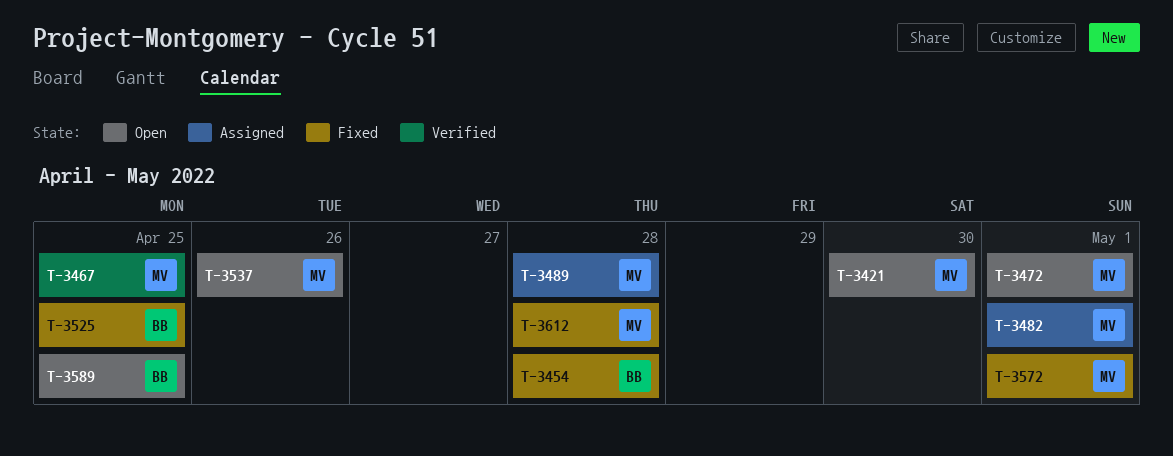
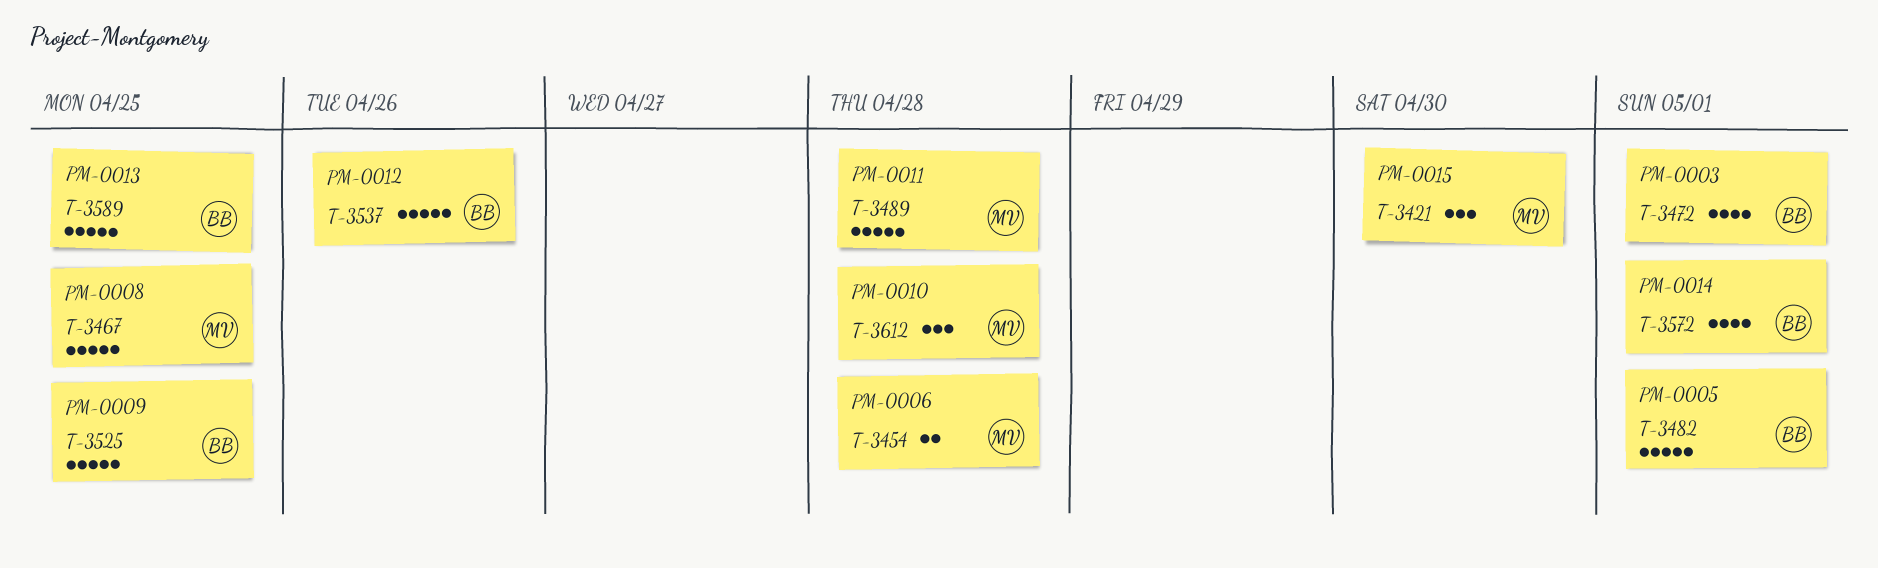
T-3454, owner: BB -> MV
T-3472, owner: MV -> BB
T-3482, owner: MV -> BB
T-3537, owner: MV -> BB
T-3572, owner: MV -> BB

